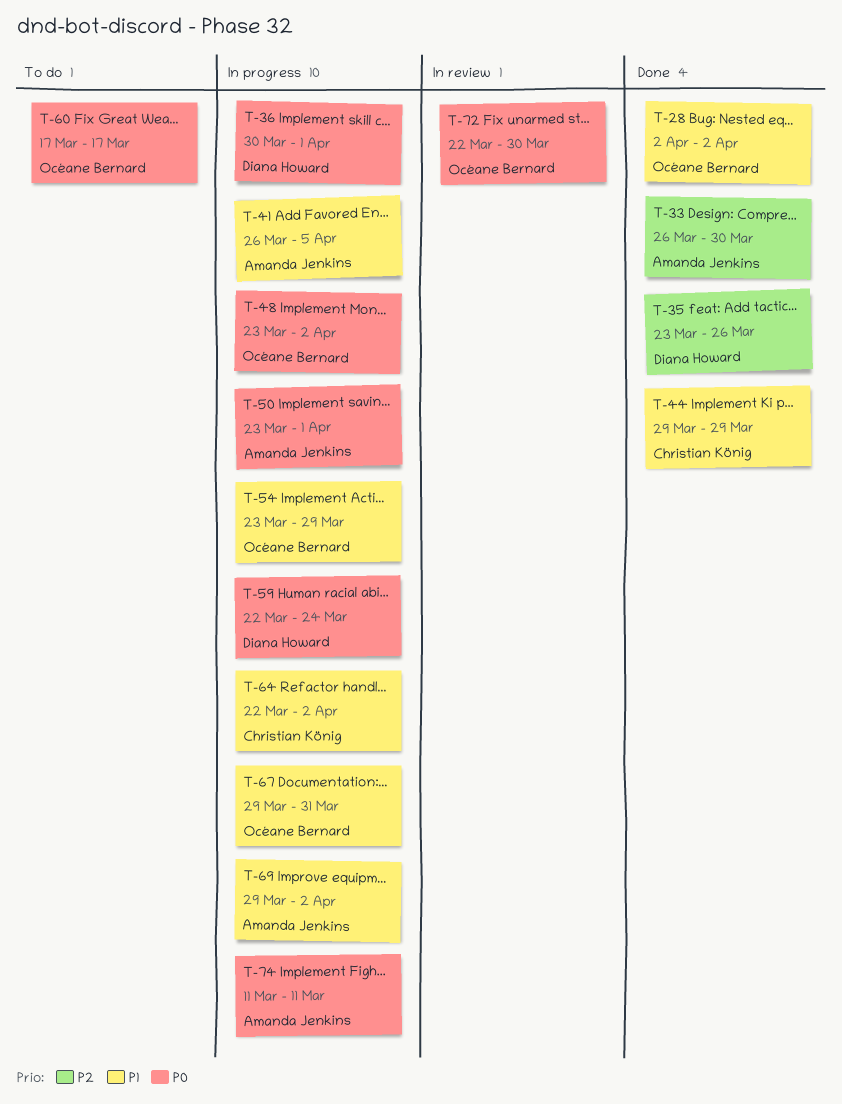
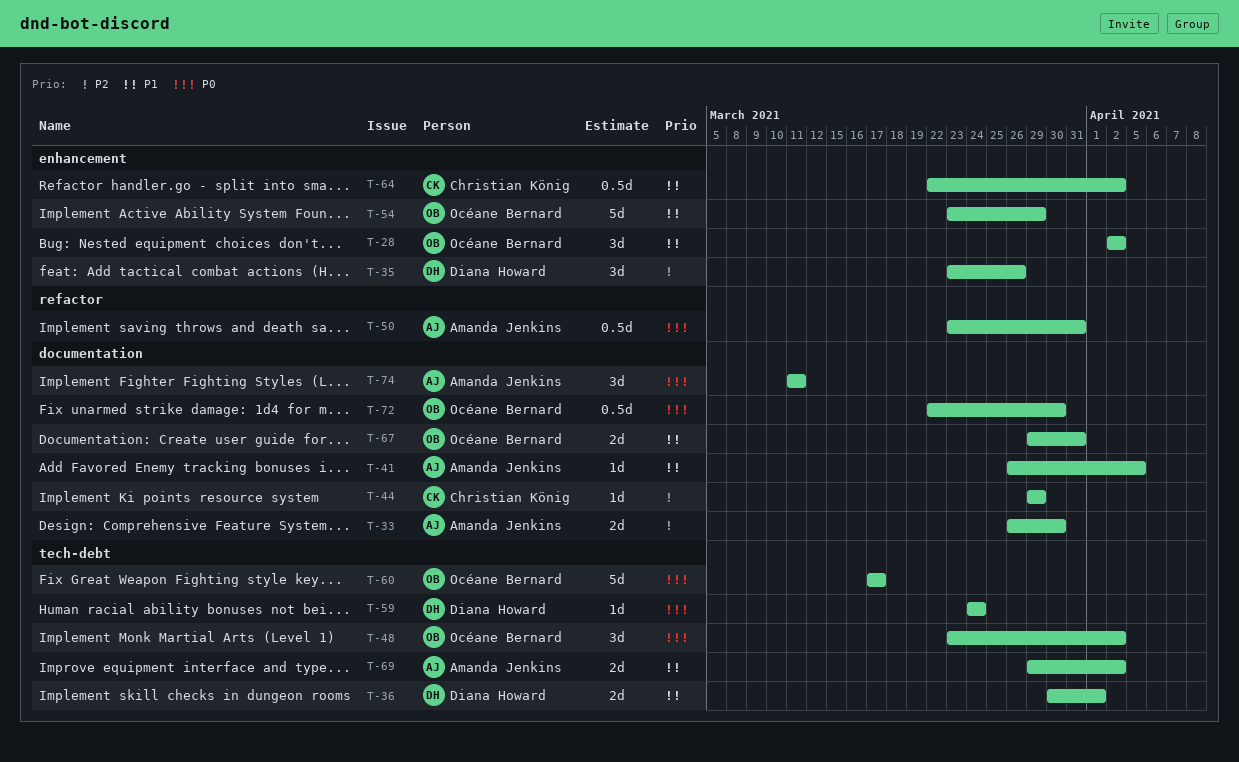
T-36, priority: P0 -> P1
T-44, priority: P1 -> P2
T-50, due: Apr 1 -> Mar 31
T-59, start: Mar 22 -> Mar 24

